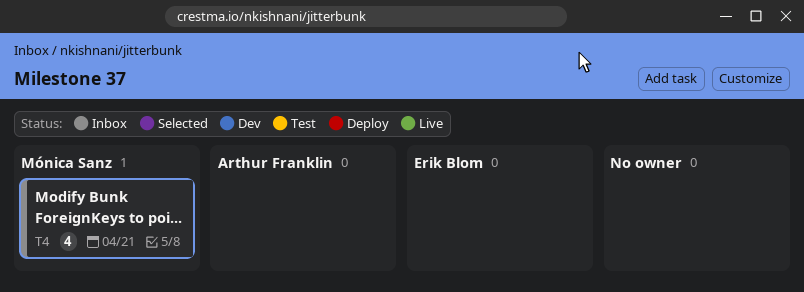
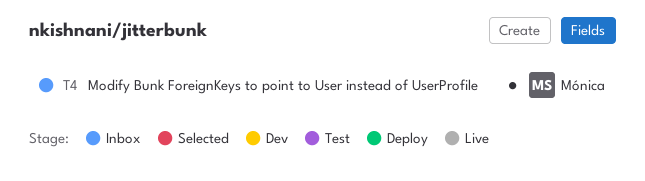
T4, estimate: 4 -> 1

